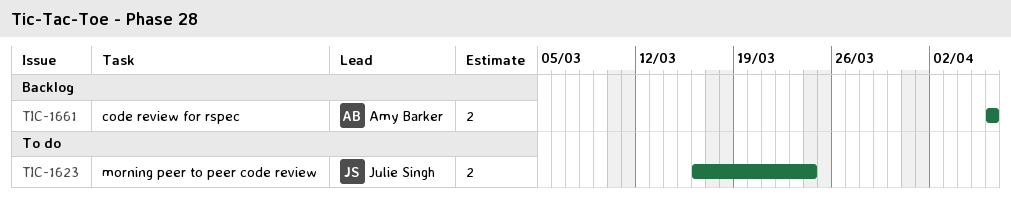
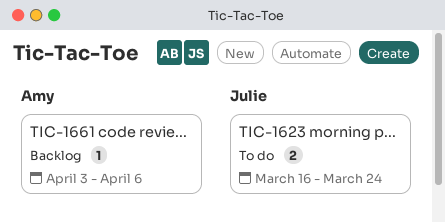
TIC-1661, estimate: 2 -> 1
TIC-1661, start: Apr 6 -> Apr 3

